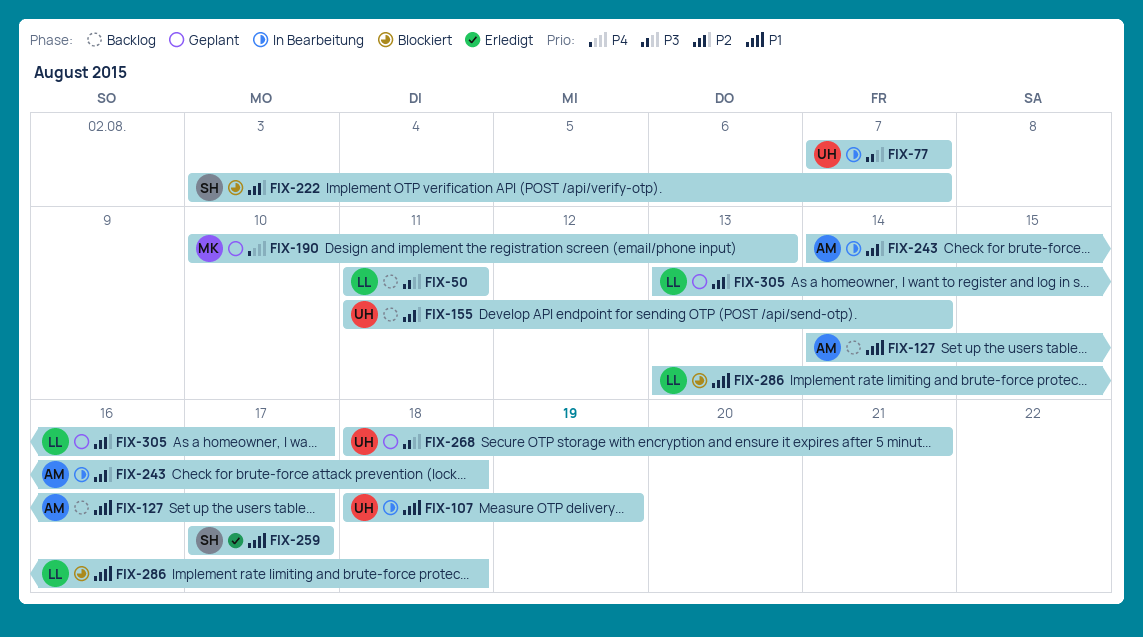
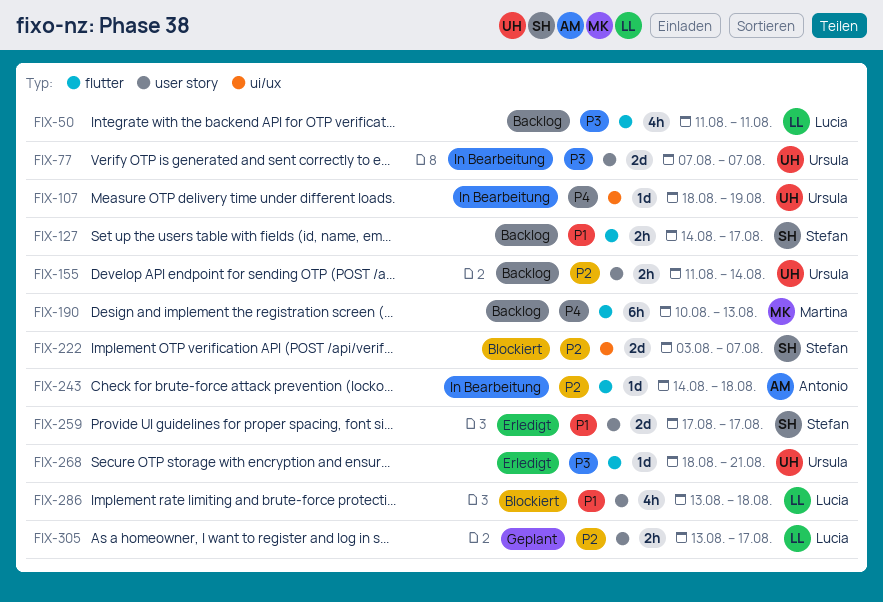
FIX-107, priority: P1 -> P4
FIX-127, owner: Antonio -> Stefan
FIX-190, status: Geplant -> Backlog
FIX-268, status: Geplant -> Erledigt

